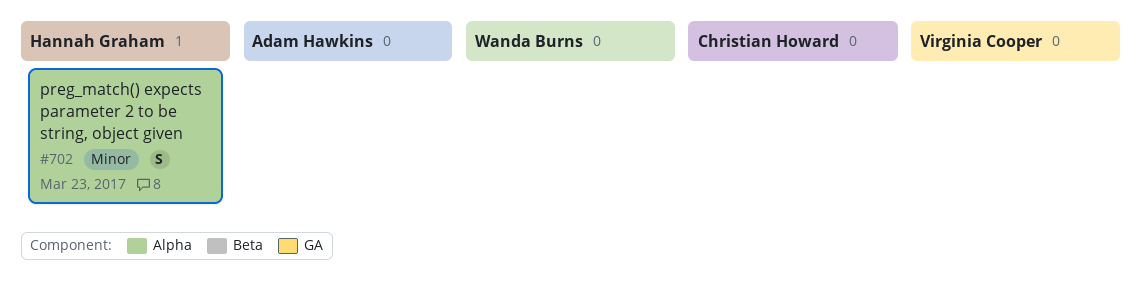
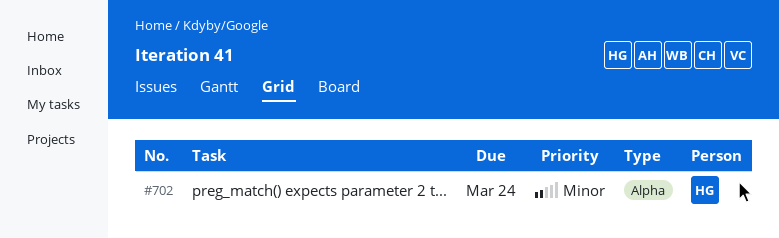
#702, due: Mar 23 -> Mar 24

